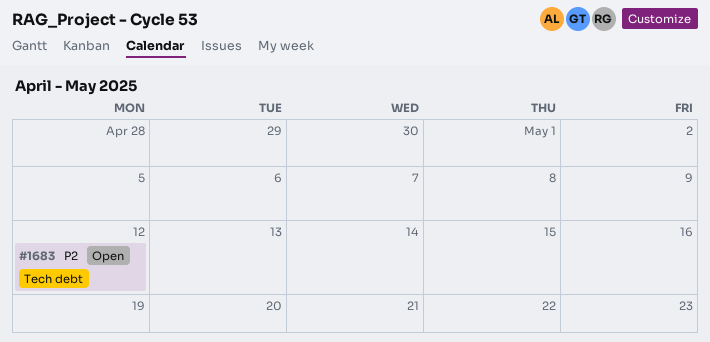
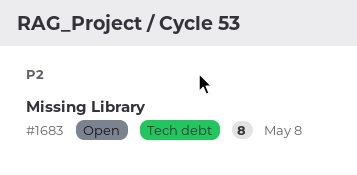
#1683, due: May 12 -> May 8

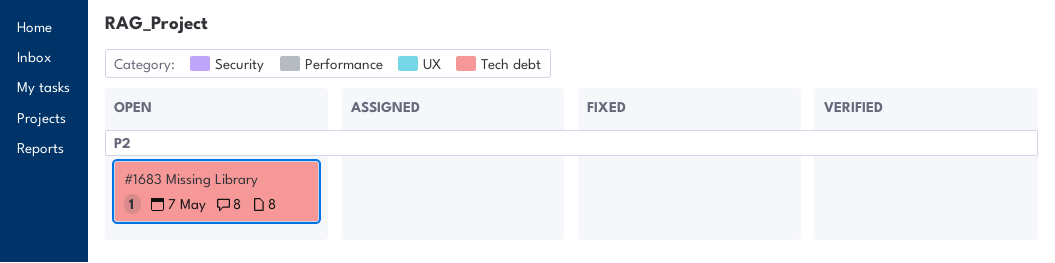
#1683, estimate: 8 -> 1
#1683, due: May 8 -> May 7

